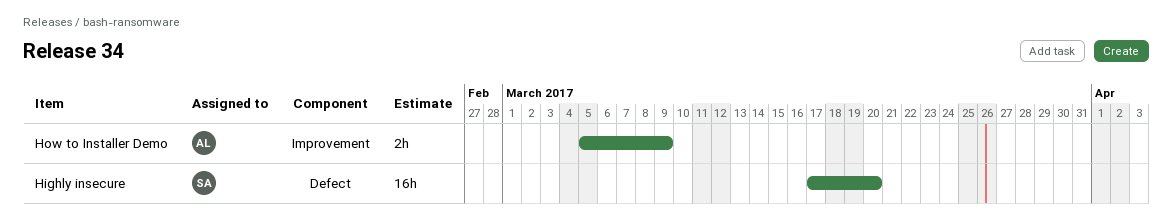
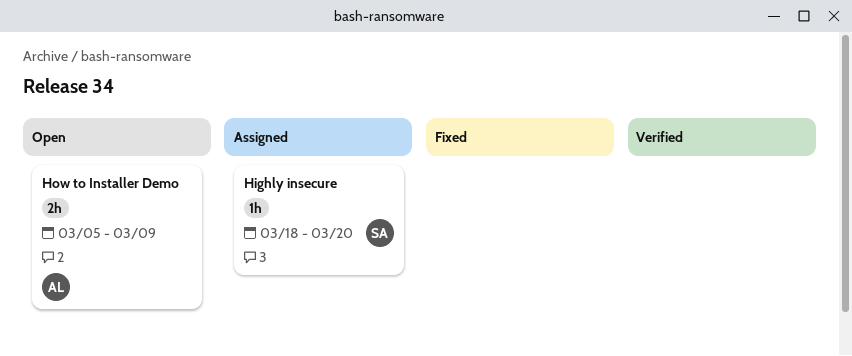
Highly insecure, estimate: 16h -> 1h
Highly insecure, start: Mar 17 -> Mar 18

